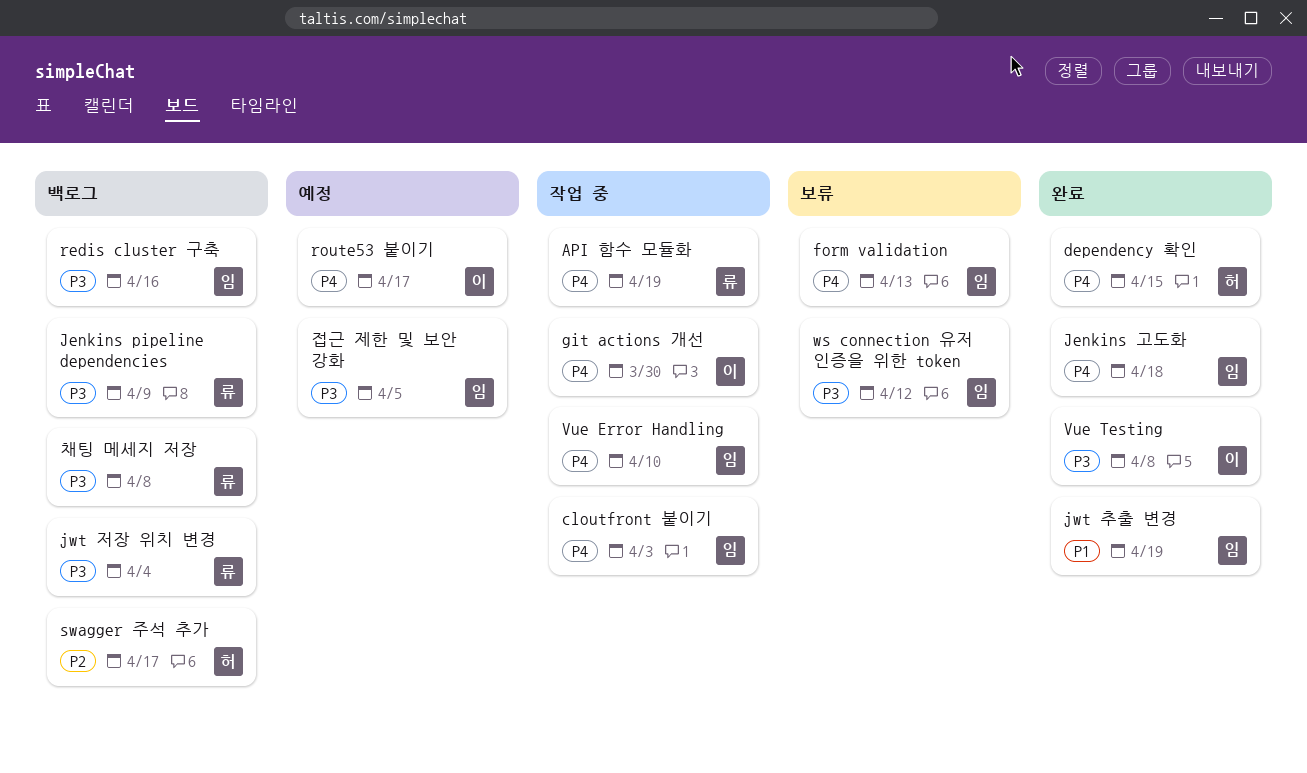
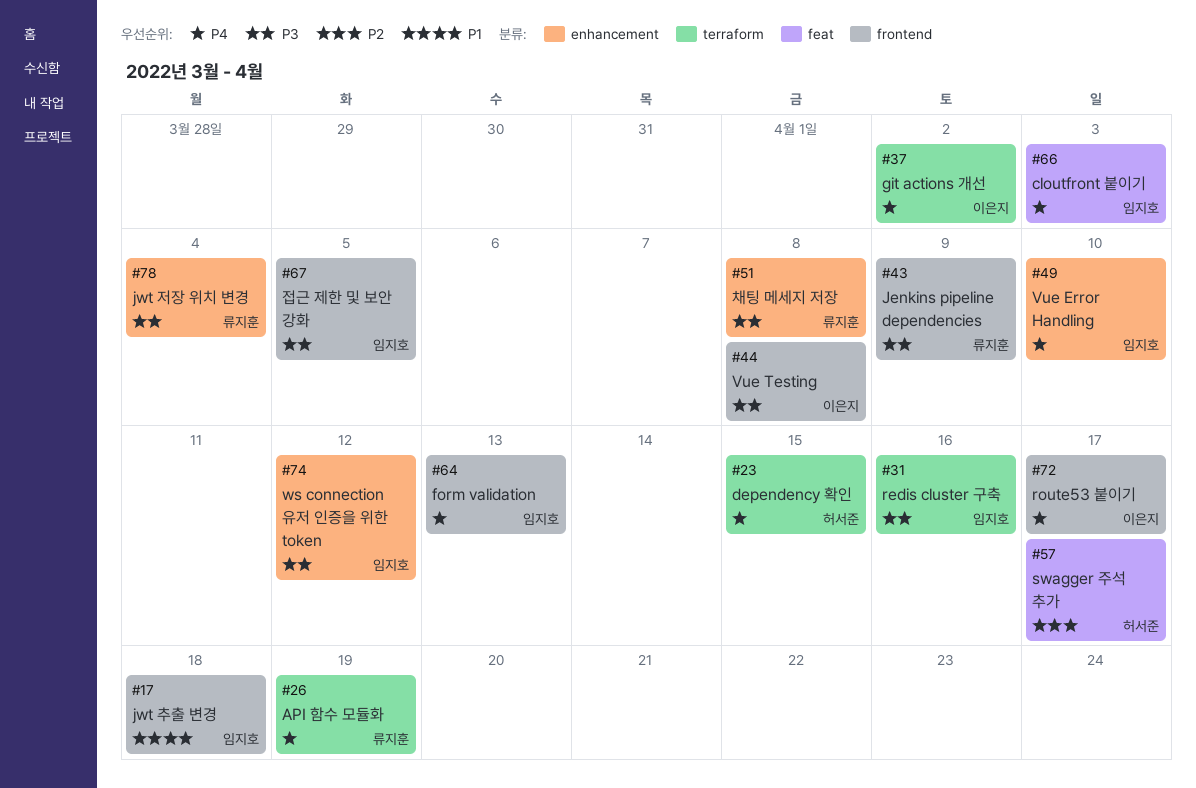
git actions 개선, due: Mar 30 -> Apr 2
Jenkins 고도화: present -> none
jwt 추출 변경, due: Apr 19 -> Apr 18

